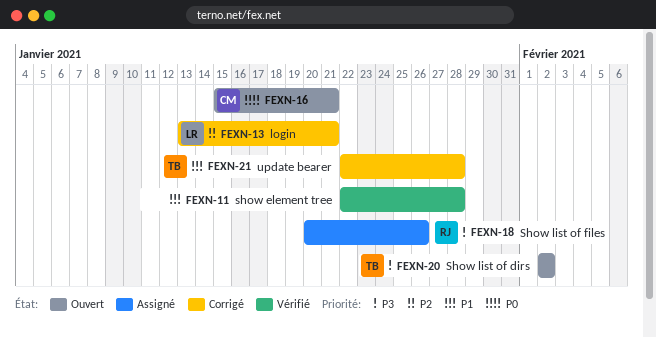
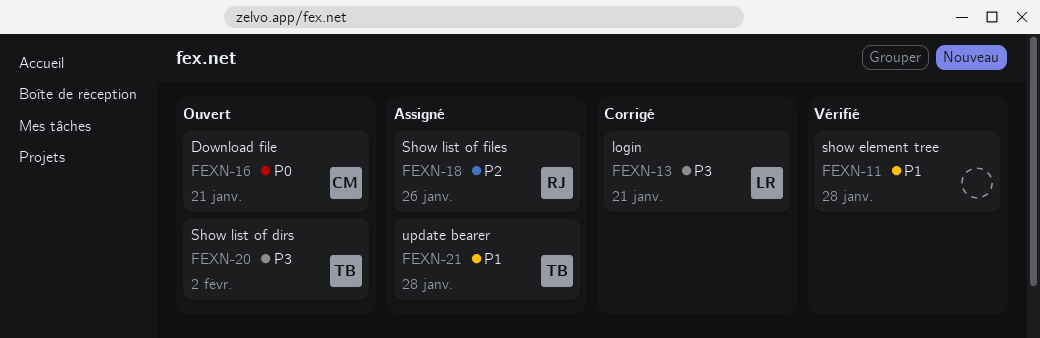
FEXN-13, priority: P2 -> P3
FEXN-18, priority: P3 -> P2
FEXN-21, status: Corrigé -> Assigné

